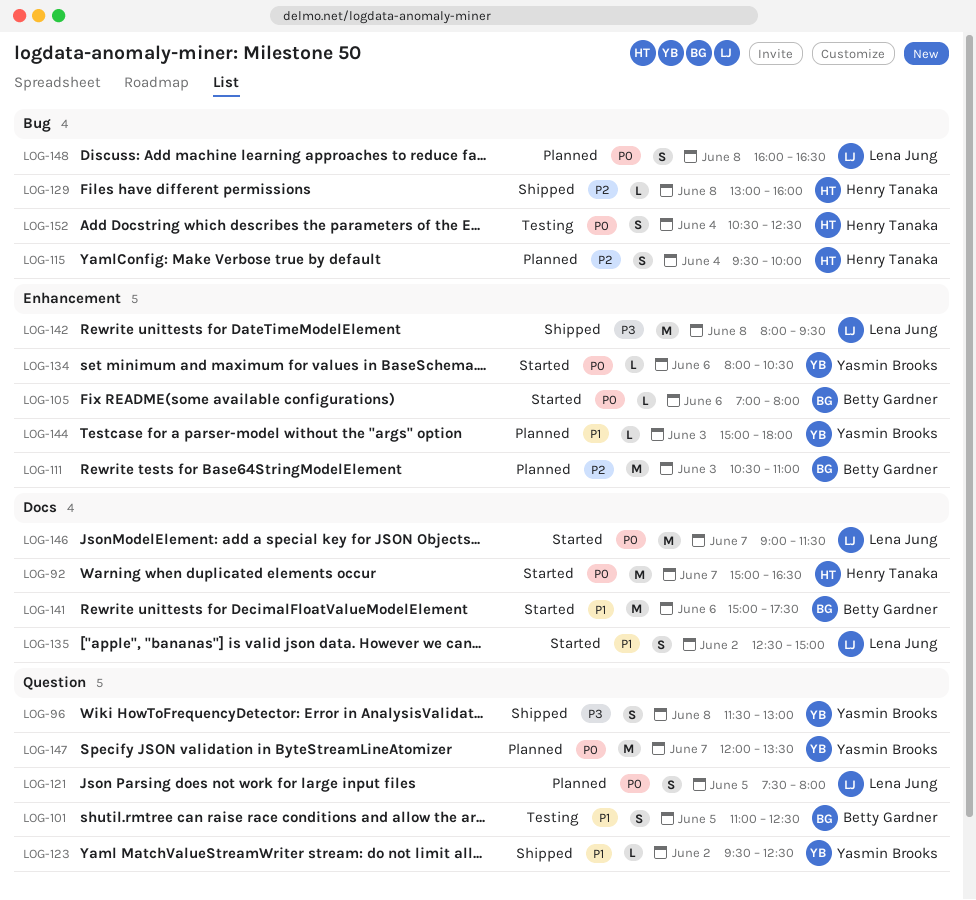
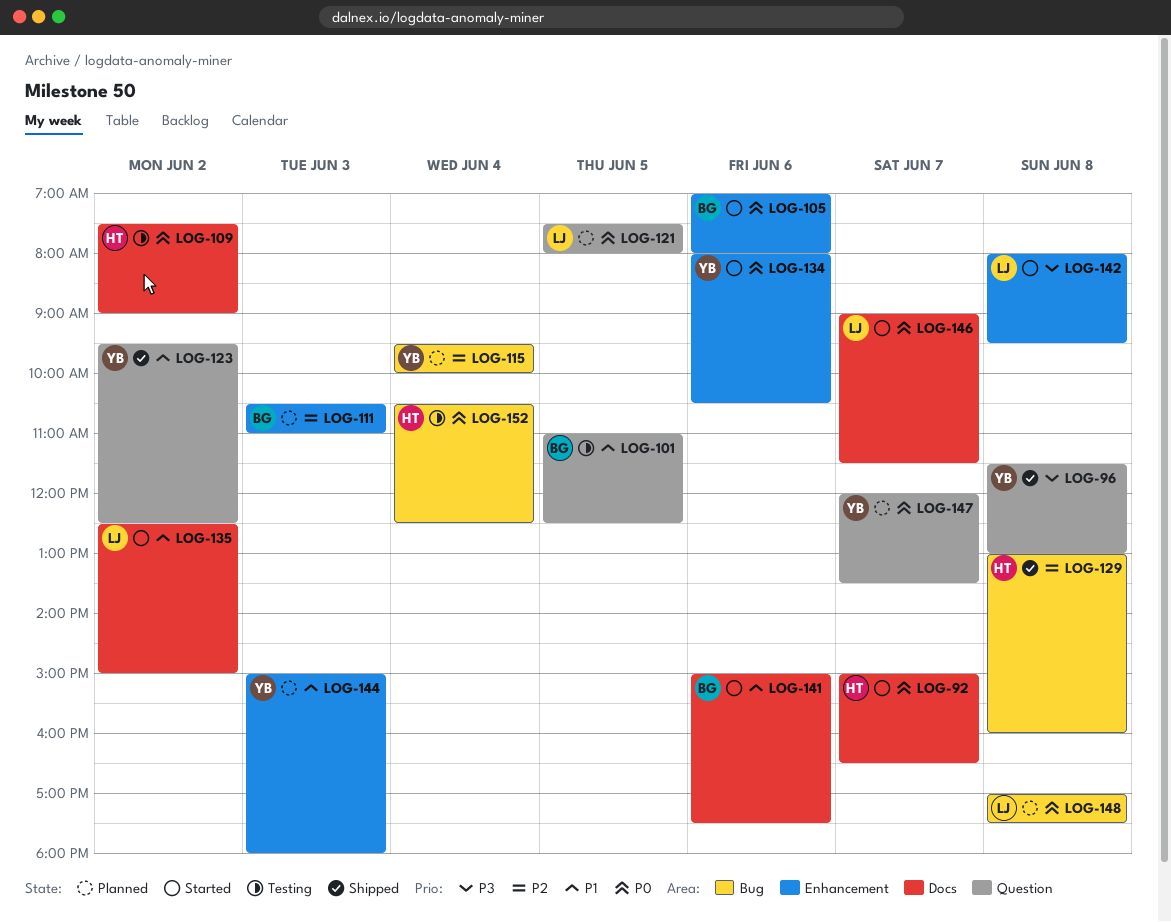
LOG-109: none -> present
LOG-115, owner: Henry Tanaka -> Yasmin Brooks
LOG-142, status: Shipped -> Started
LOG-148, begins: 16:00 -> 17:00
LOG-148, ends: 16:30 -> 17:30

